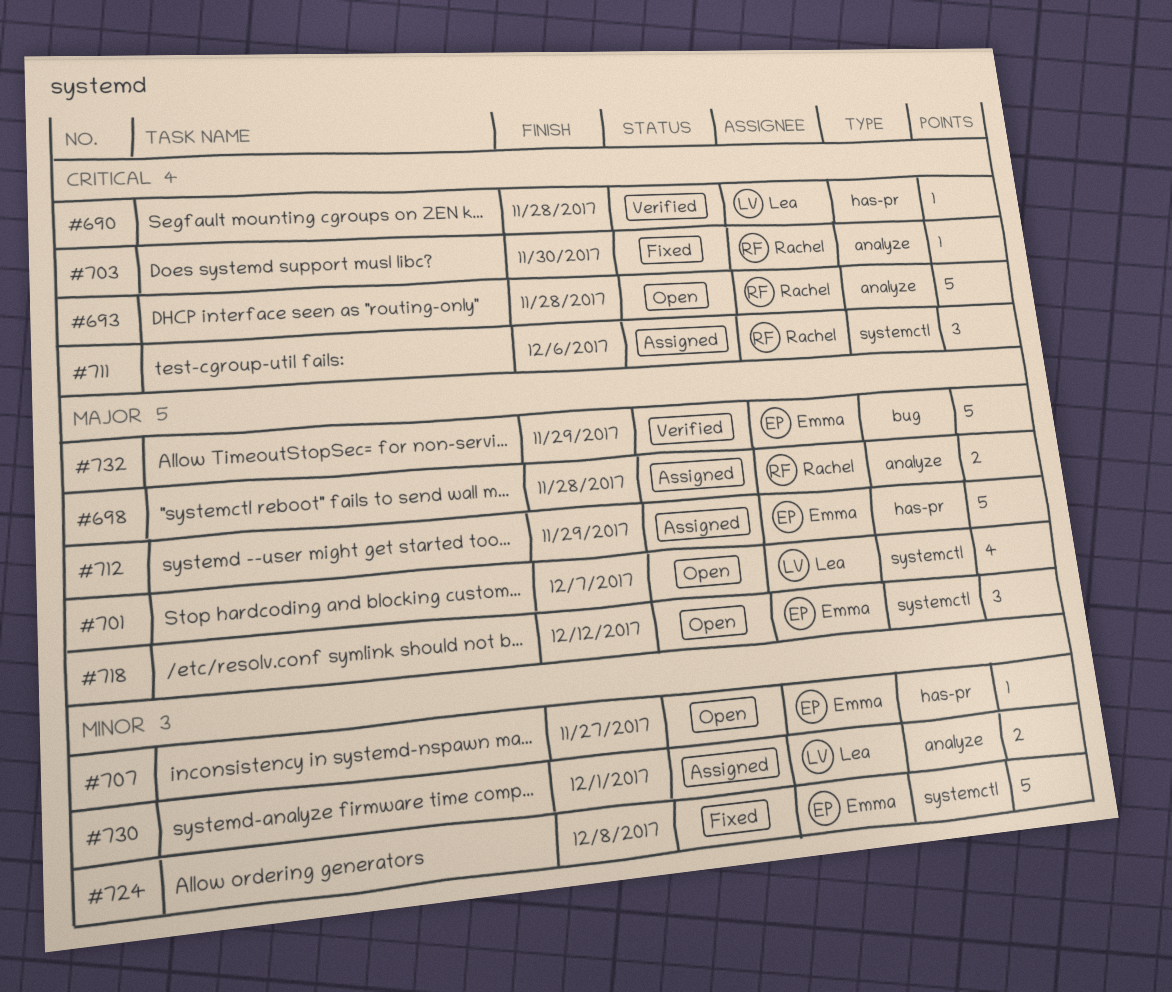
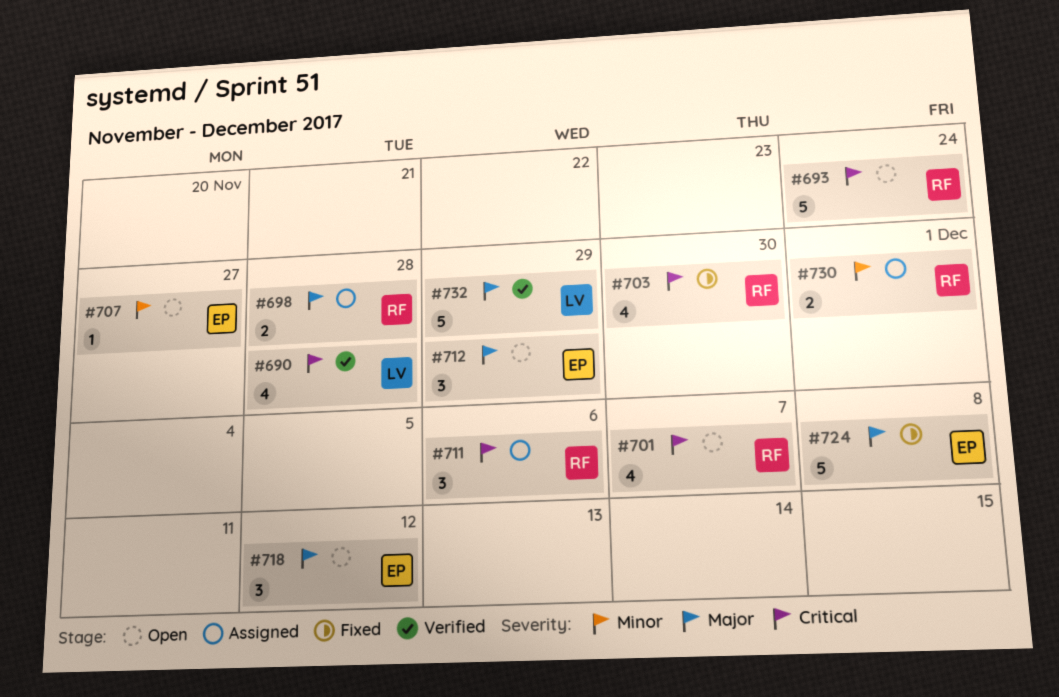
#690, estimate: 1 -> 4
#693, due: Nov 28 -> Nov 24
#701, owner: Lea -> Rachel
#701, priority: Major -> Critical
#703, estimate: 1 -> 4
#712, status: Assigned -> Open
#712, estimate: 5 -> 3
#724, priority: Minor -> Major
#730, owner: Lea -> Rachel
#732, owner: Emma -> Lea

